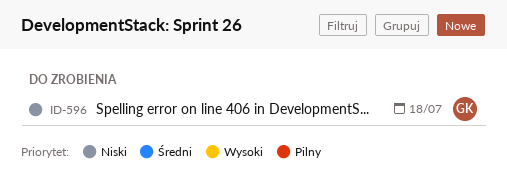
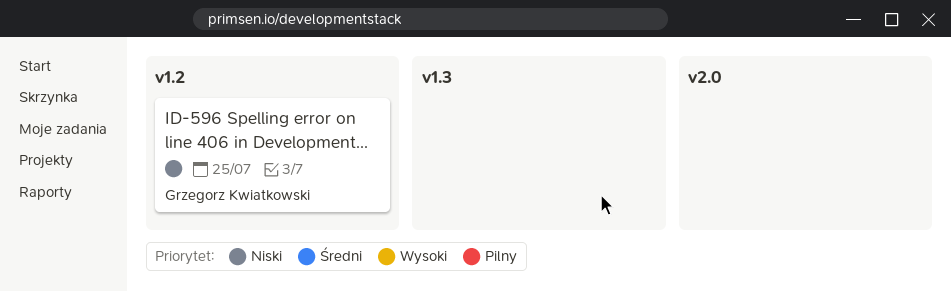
ID-596, due: Jul 18 -> Jul 25

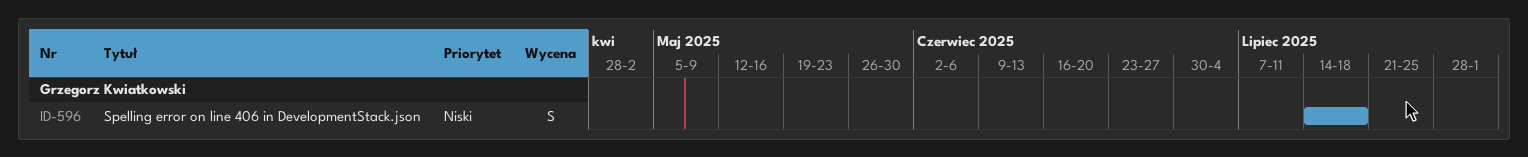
ID-596, due: Jul 25 -> Jul 18

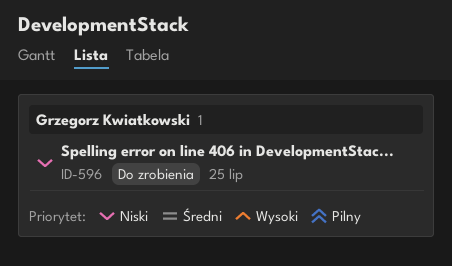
ID-596, due: Jul 18 -> Jul 25

